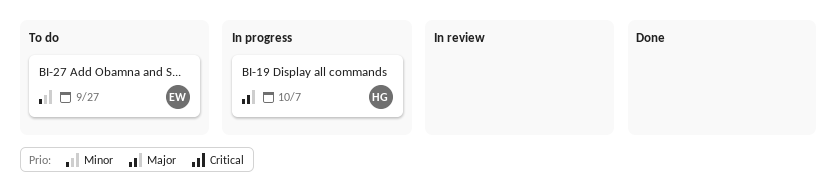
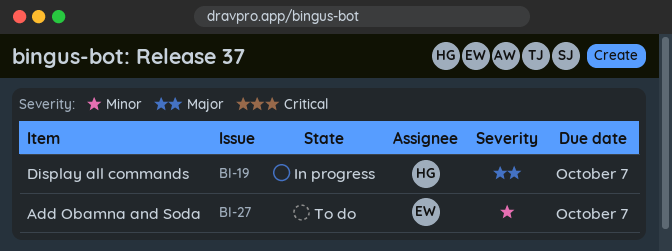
BI-27, due: Sep 27 -> Oct 7

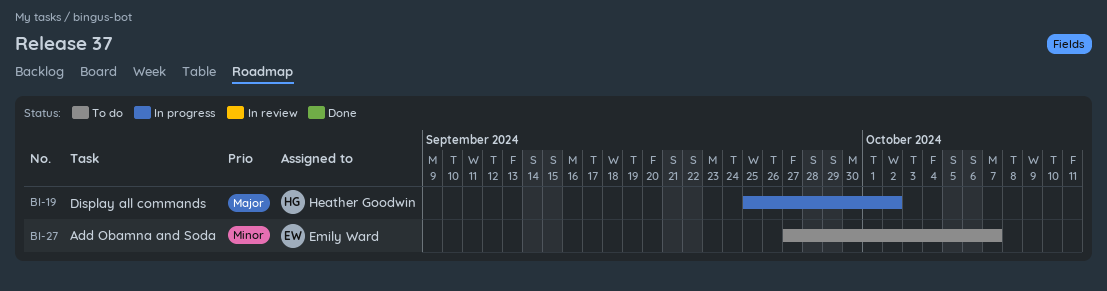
BI-19, due: Oct 7 -> Oct 2

